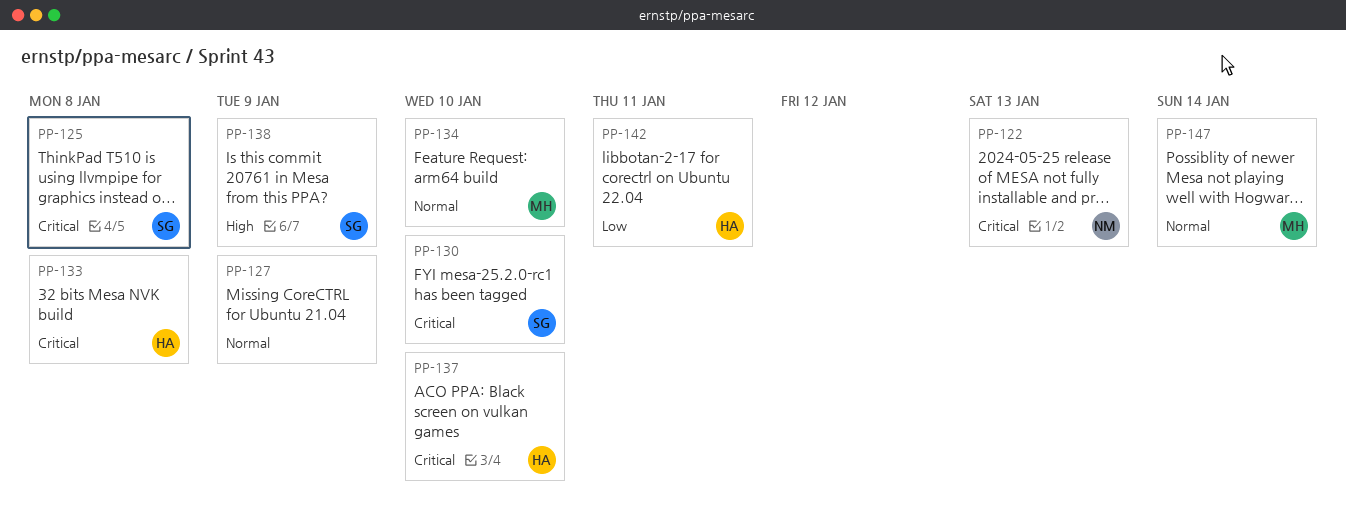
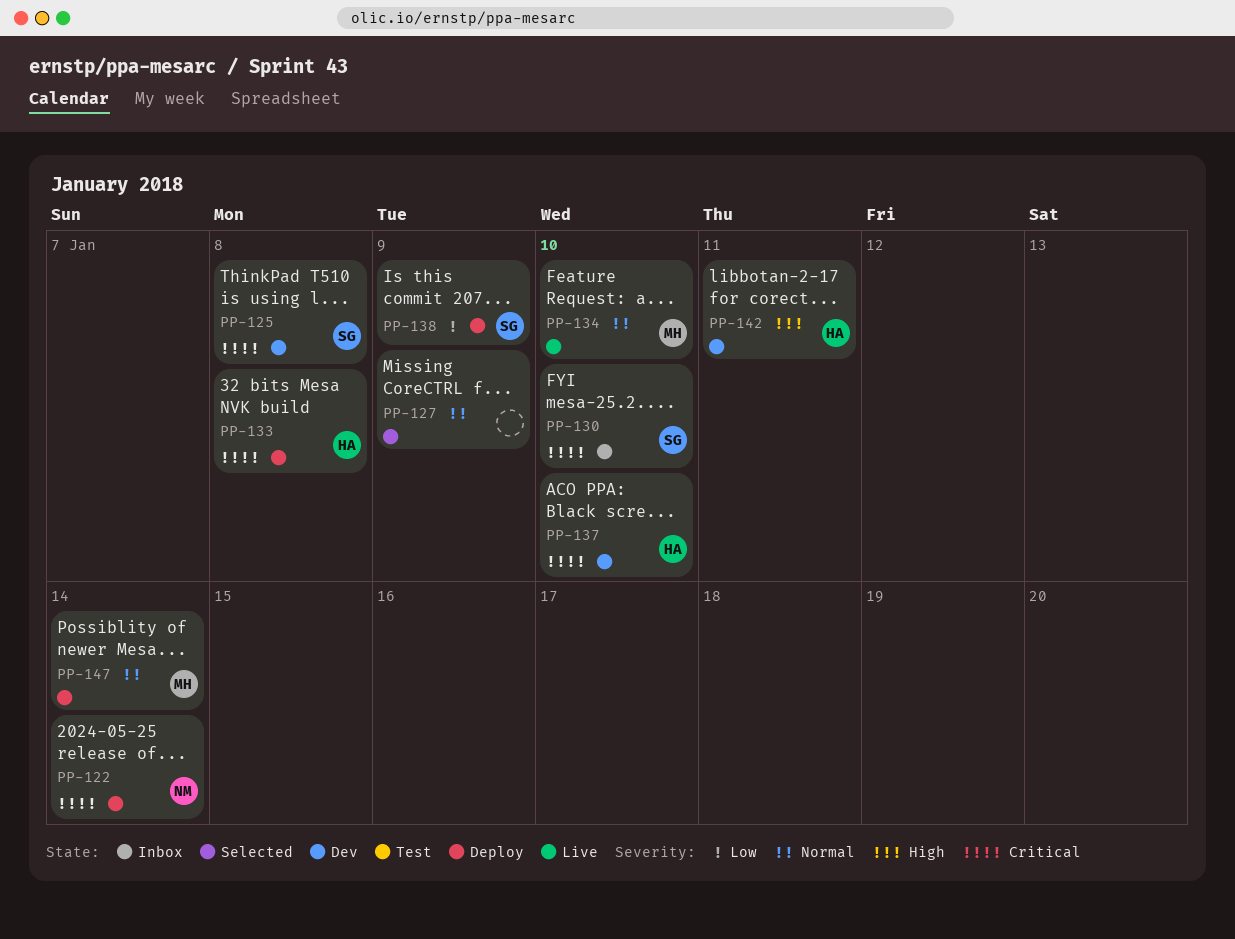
PP-122, due: Jan 13 -> Jan 14
PP-138, priority: High -> Low
PP-142, priority: Low -> High

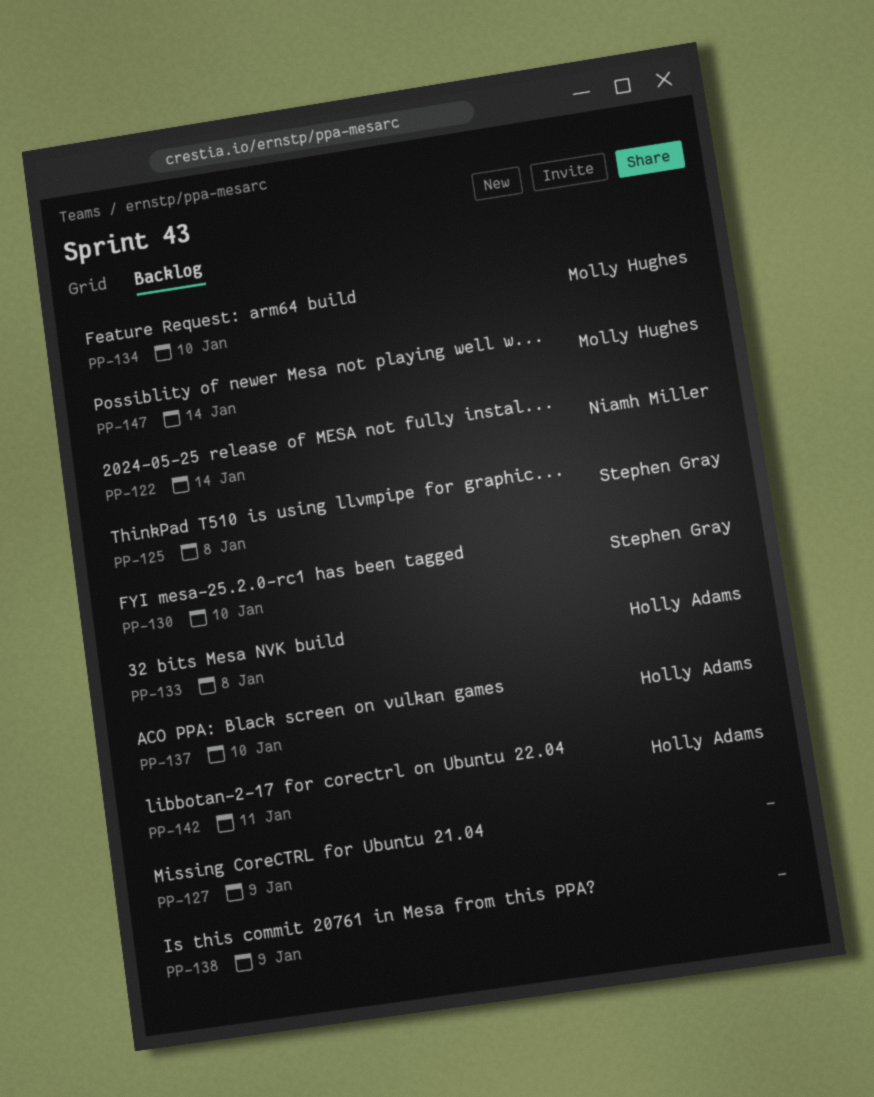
PP-138, owner: Stephen Gray -> none

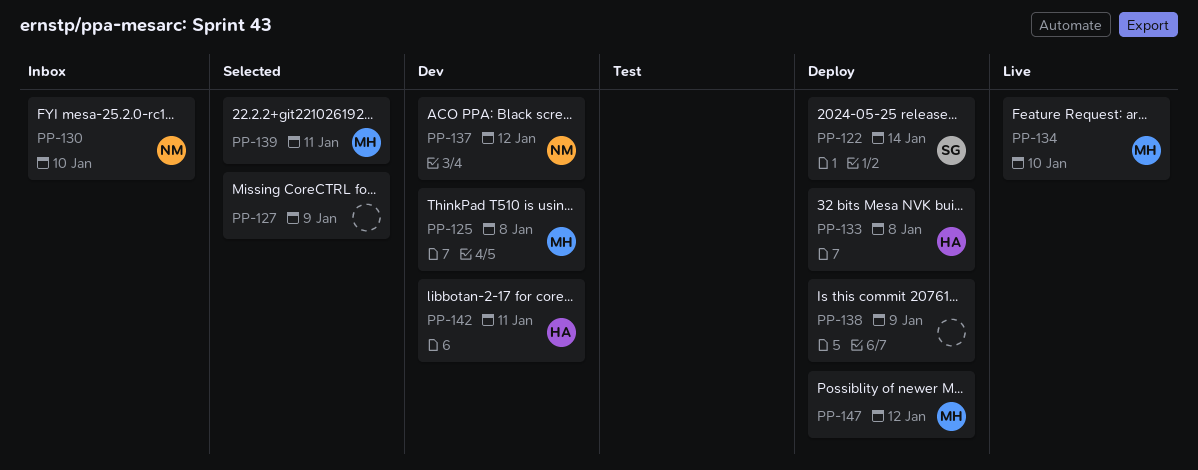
PP-122, owner: Niamh Miller -> Stephen Gray
PP-125, owner: Stephen Gray -> Molly Hughes
PP-130, owner: Stephen Gray -> Niamh Miller
PP-137, owner: Holly Adams -> Niamh Miller
PP-137, due: Jan 10 -> Jan 12
PP-139: none -> present
PP-147, due: Jan 14 -> Jan 12

